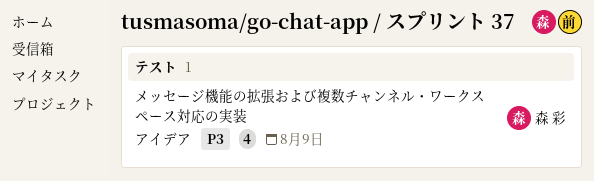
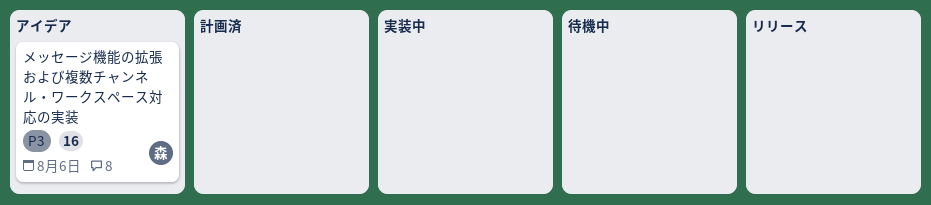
メッセージ機能の拡張および複数チャンネル・ワークスペース対応の実装, estimate: 4 -> 16
メッセージ機能の拡張および複数チャンネル・ワークスペース対応の実装, due: Aug 9 -> Aug 6

